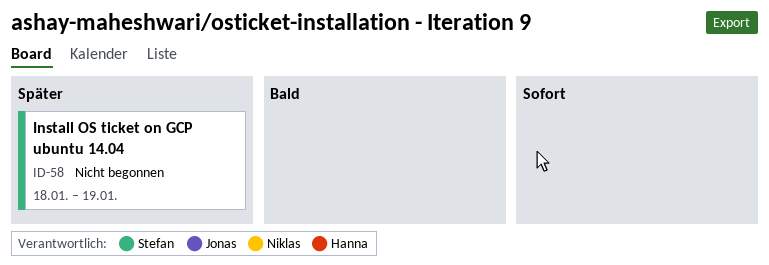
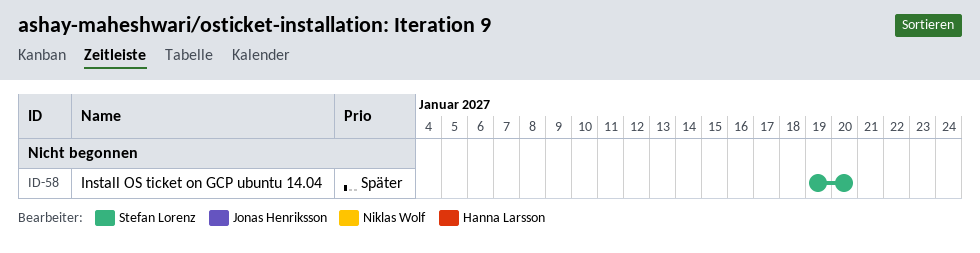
ID-58, start: Jan 18 -> Jan 19
ID-58, due: Jan 19 -> Jan 20

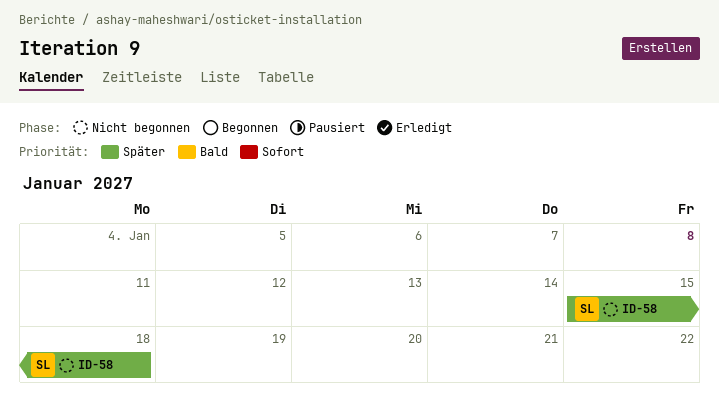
ID-58, start: Jan 19 -> Jan 15
ID-58, due: Jan 20 -> Jan 18

